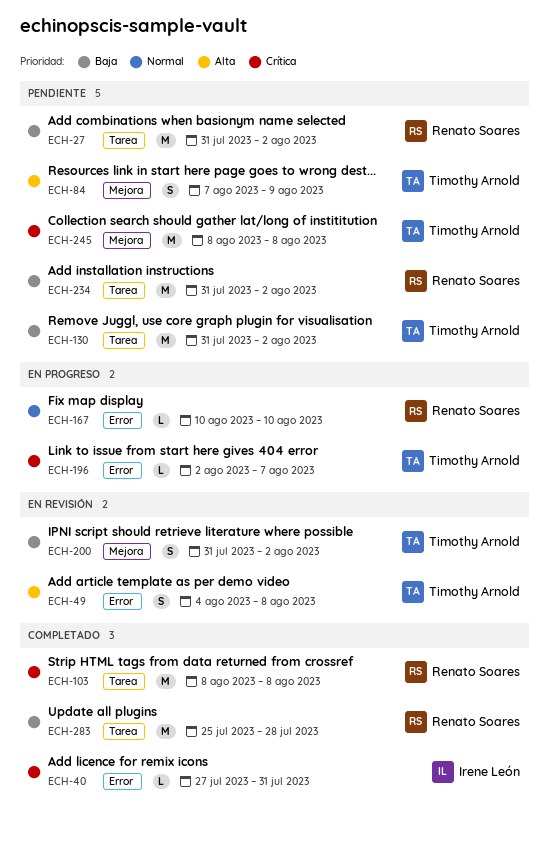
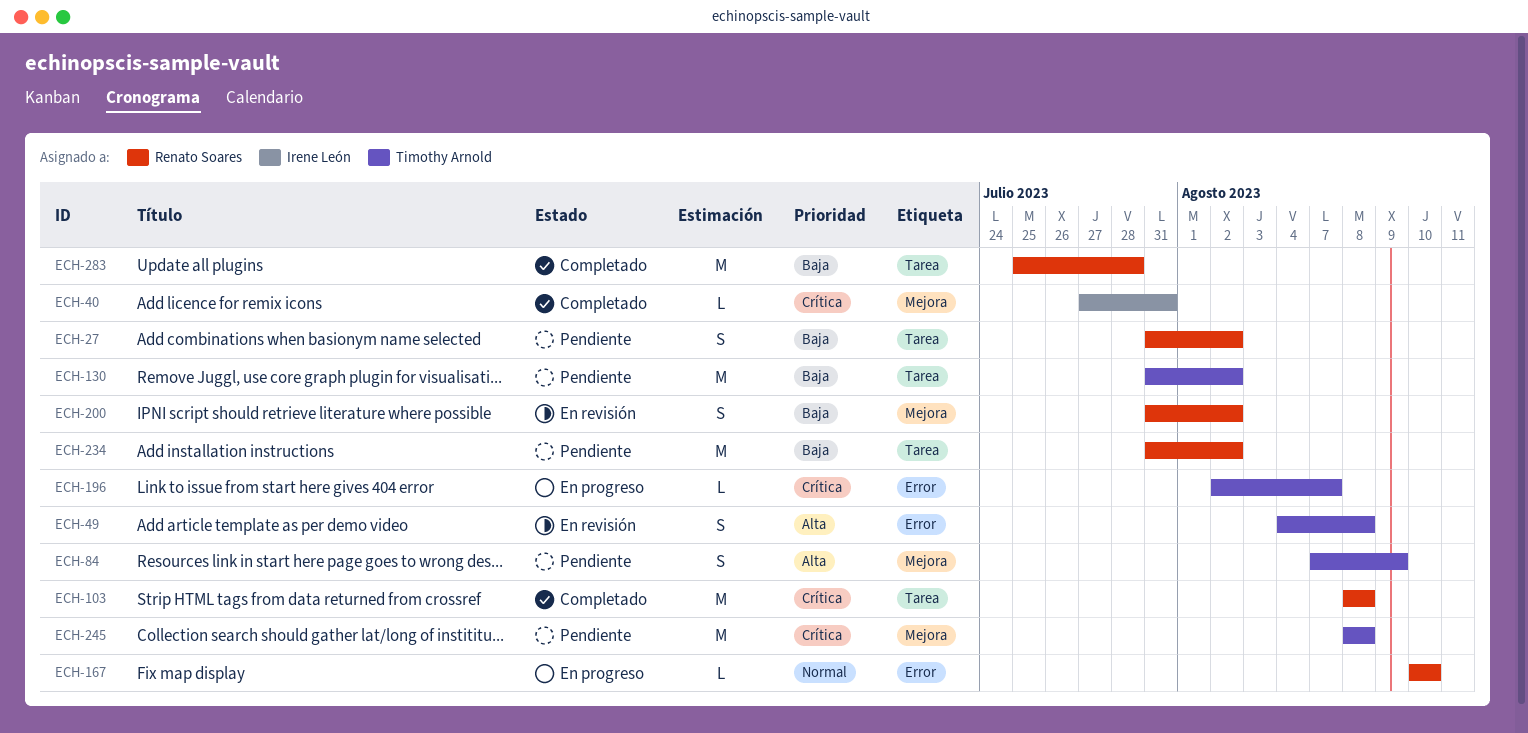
ECH-27, estimate: M -> S
ECH-40, label: Error -> Mejora
ECH-200, owner: Timothy Arnold -> Renato Soares

